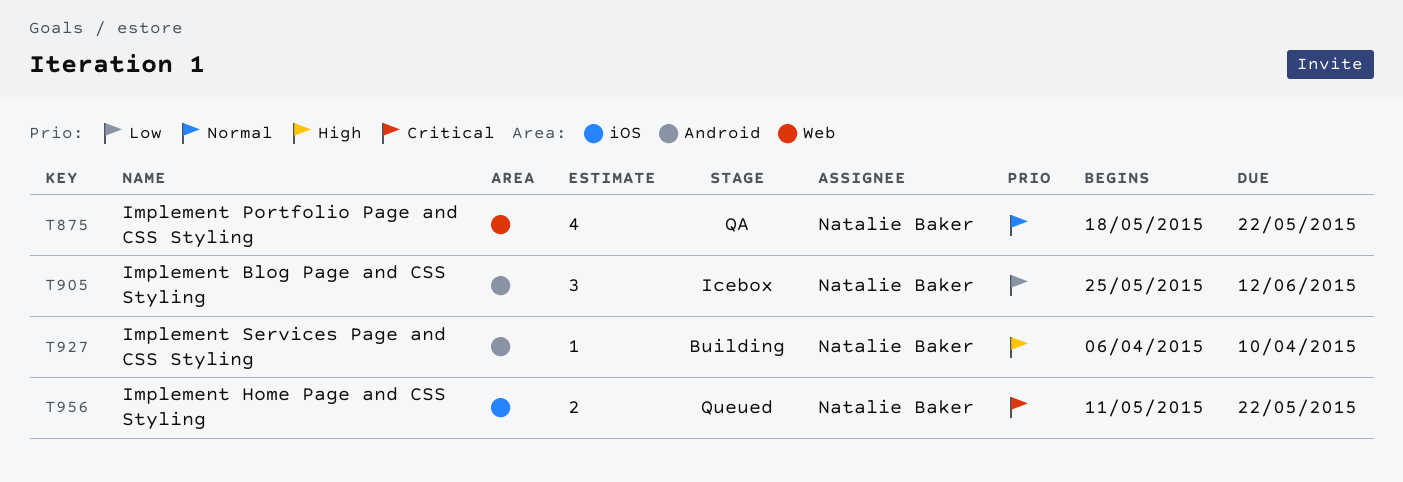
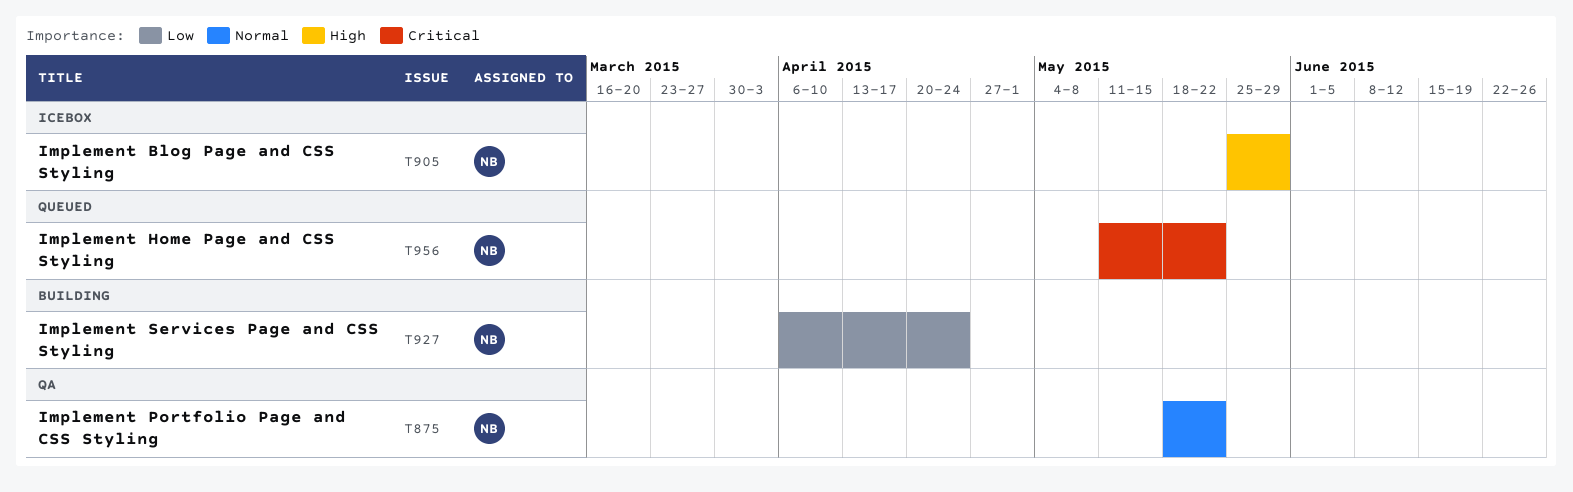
T905, priority: Low -> High
T905, due: Jun 12 -> May 29
T927, priority: High -> Low
T927, due: Apr 10 -> Apr 24

